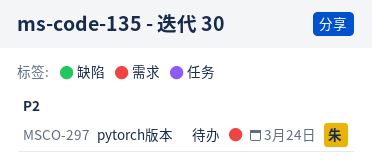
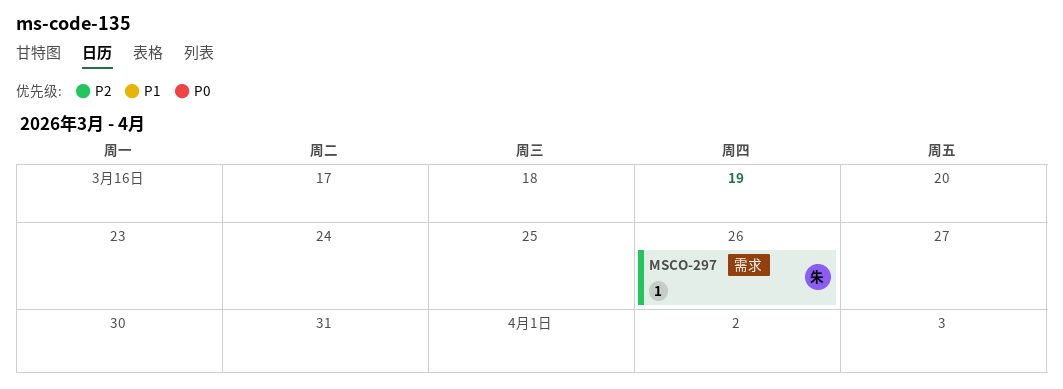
MSCO-297, due: Mar 24 -> Mar 26

